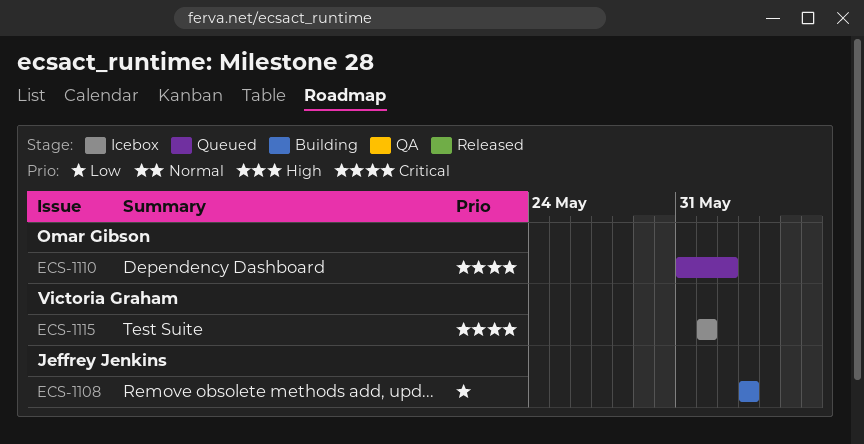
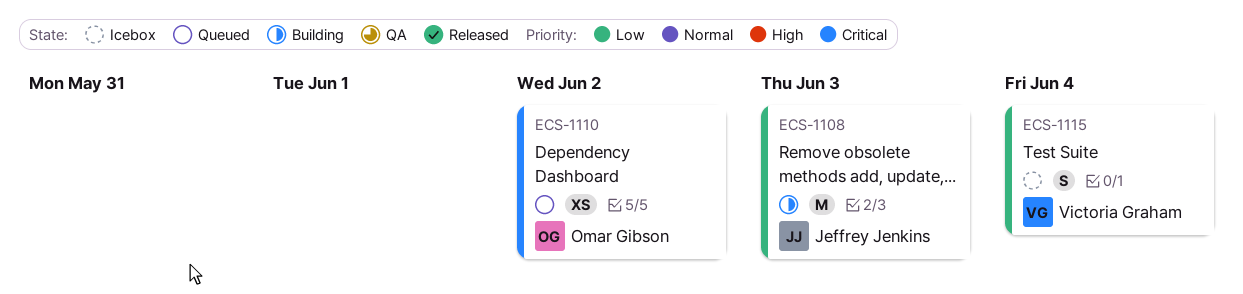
ECS-1115, priority: Critical -> Low
ECS-1115, due: Jun 1 -> Jun 4

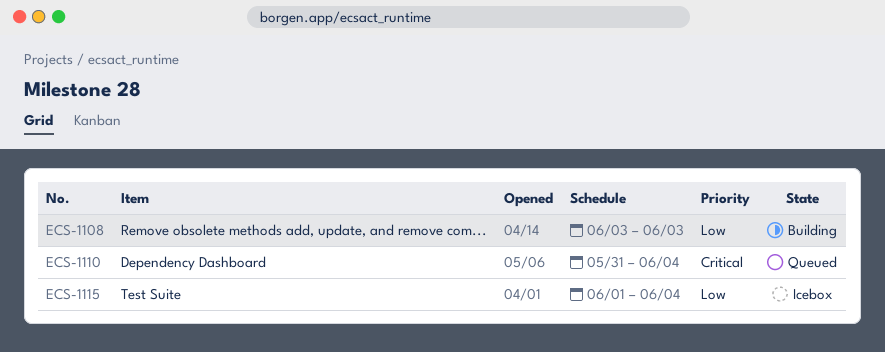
ECS-1110, due: Jun 2 -> Jun 4

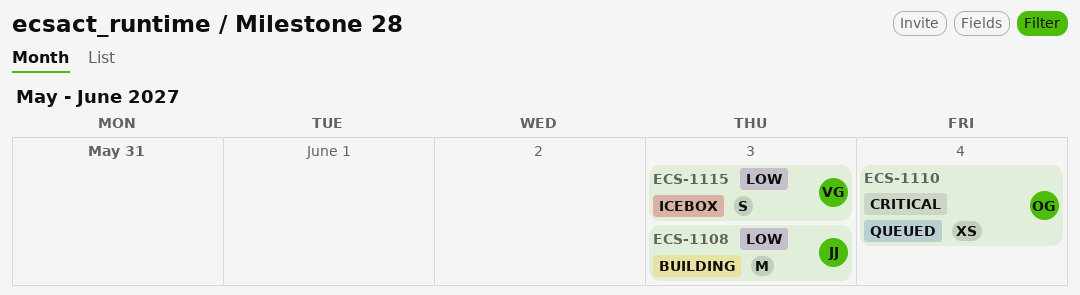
ECS-1115, due: Jun 4 -> Jun 3

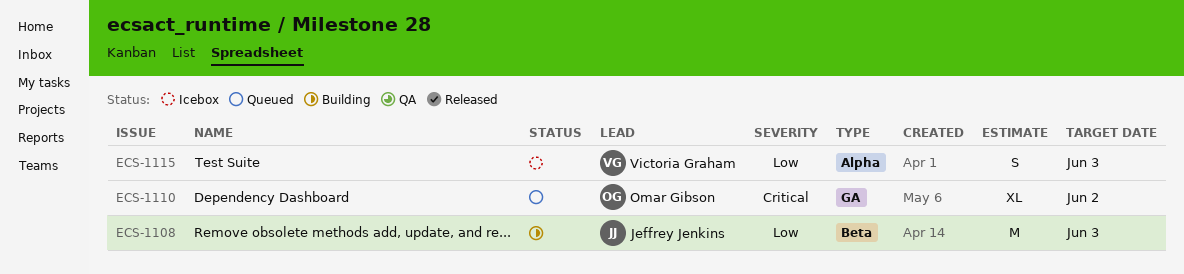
ECS-1110, estimate: XS -> XL
ECS-1110, due: Jun 4 -> Jun 2

